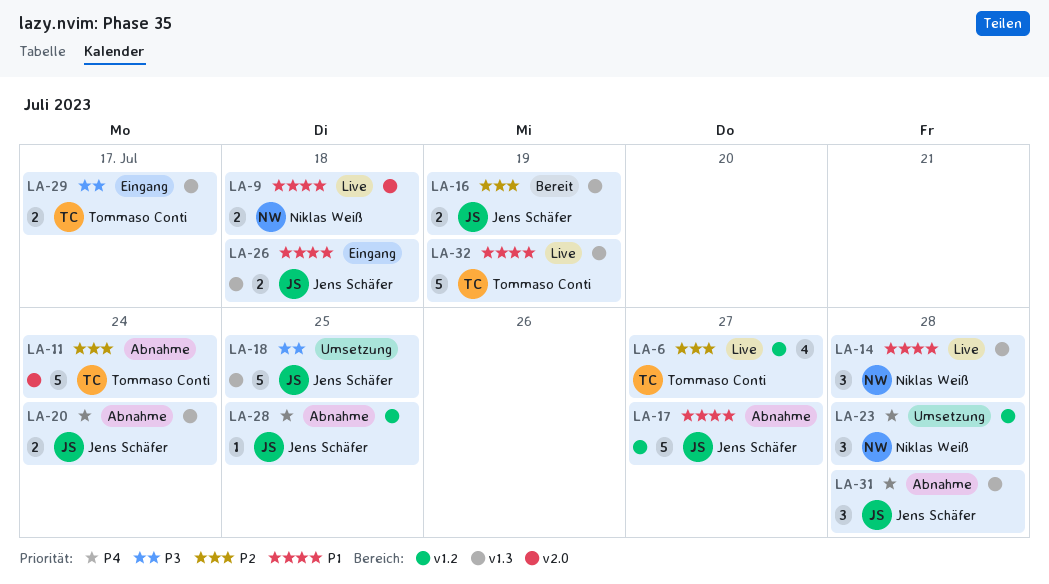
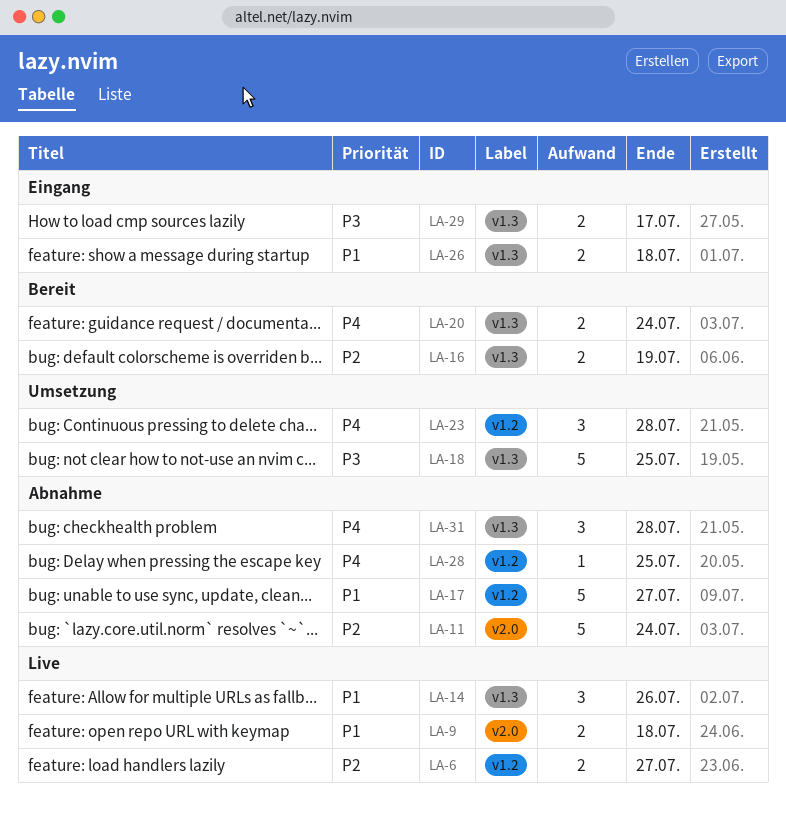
LA-6, estimate: 4 -> 2
LA-14, due: Jul 28 -> Jul 26
LA-20, status: Abnahme -> Bereit
LA-32: present -> none

